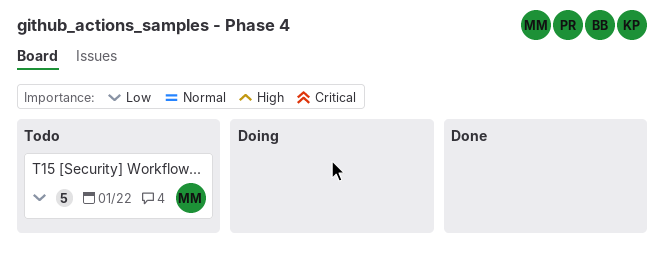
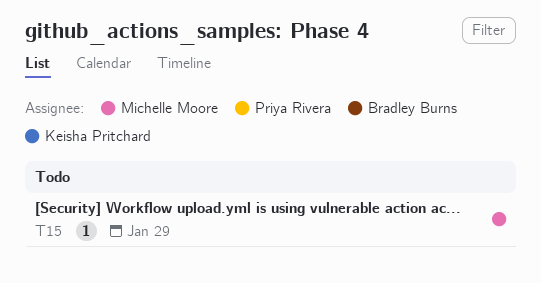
T15, estimate: 5 -> 1
T15, due: Jan 22 -> Jan 29

